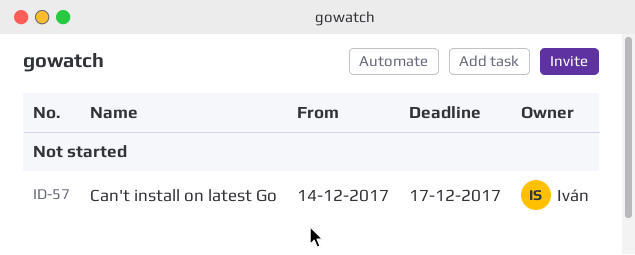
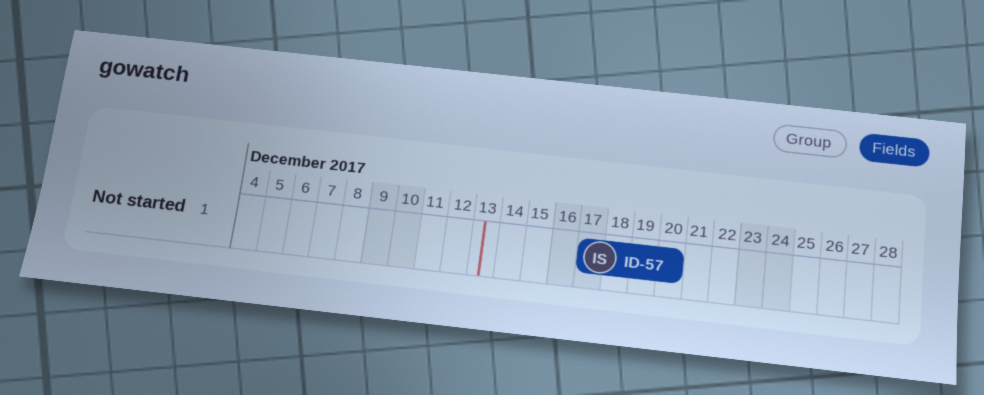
ID-57, start: Dec 14 -> Dec 17
ID-57, due: Dec 17 -> Dec 20

